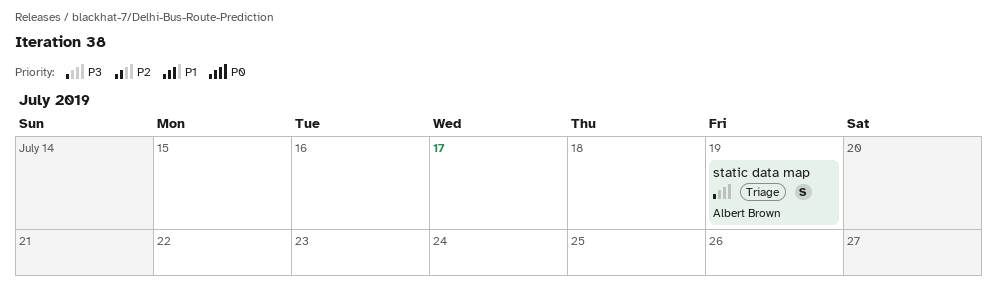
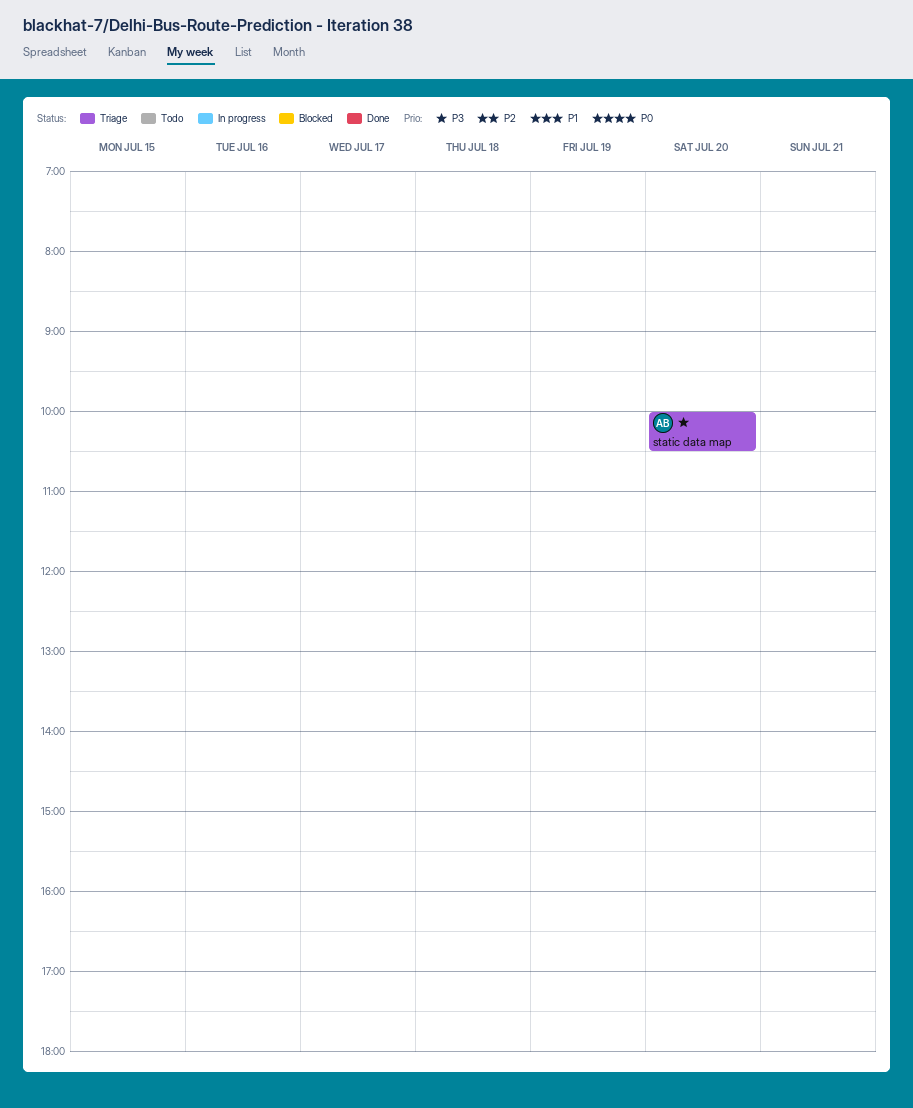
static data map, day: Jul 19 -> Jul 20

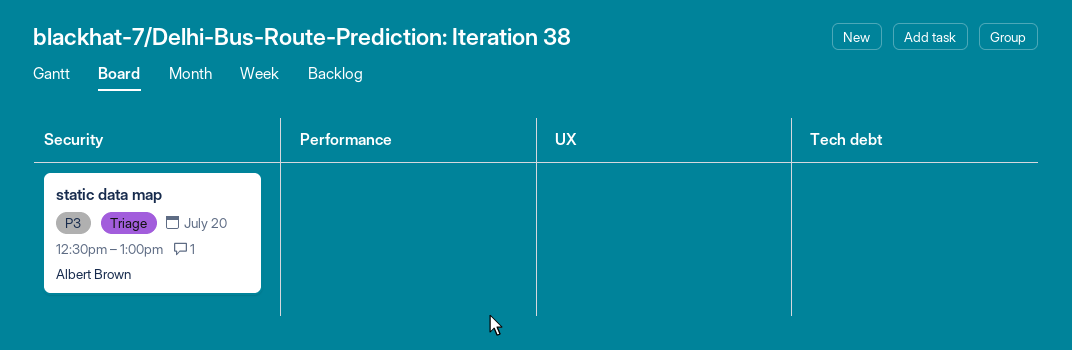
static data map, begins: 10:00 -> 12:30
static data map, ends: 10:30 -> 13:00

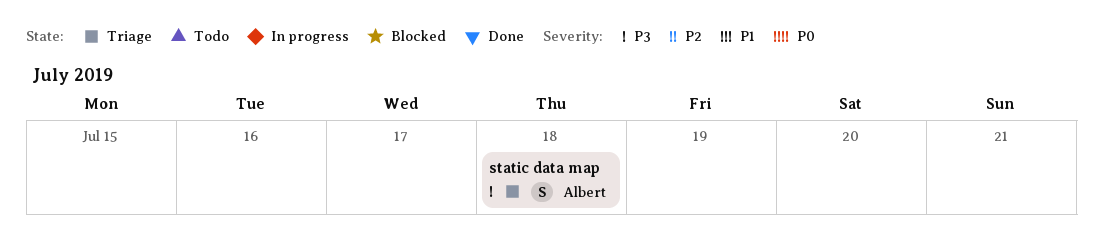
static data map, day: Jul 20 -> Jul 18

